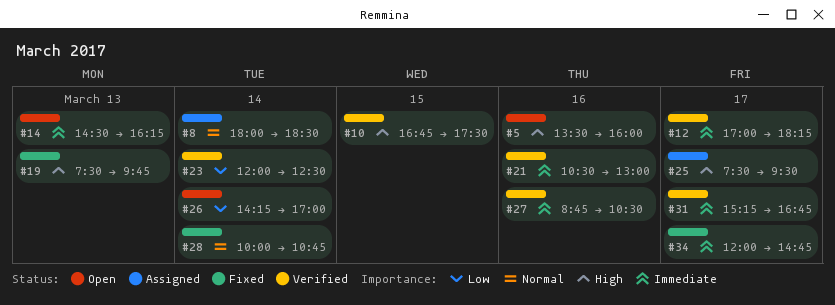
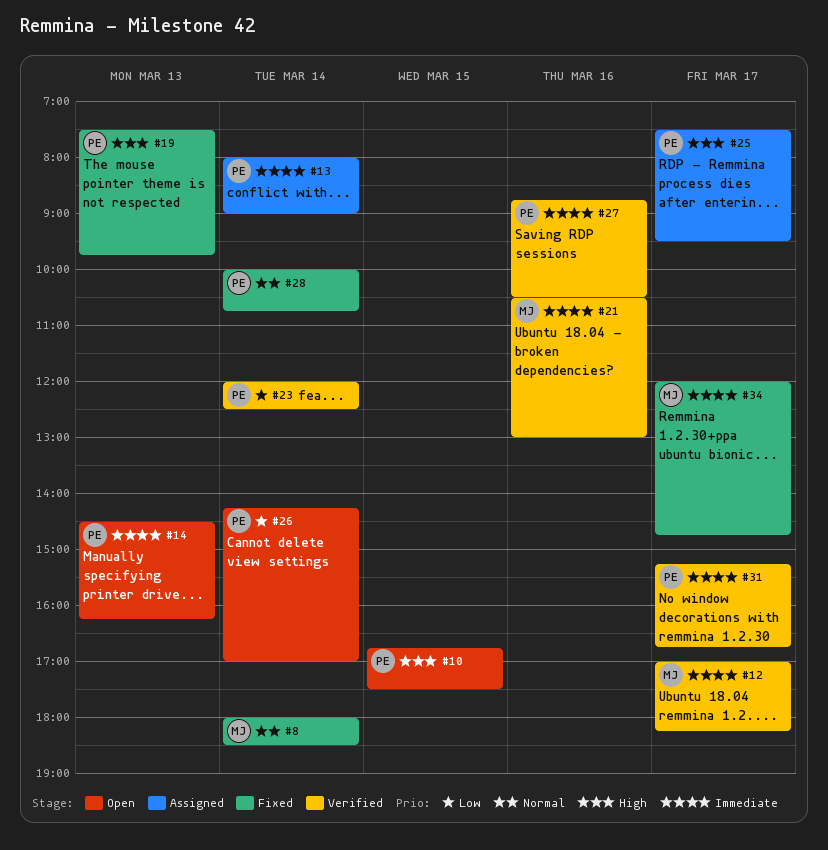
#5: present -> none
#8, status: Assigned -> Fixed
#10, status: Verified -> Open
#13: none -> present

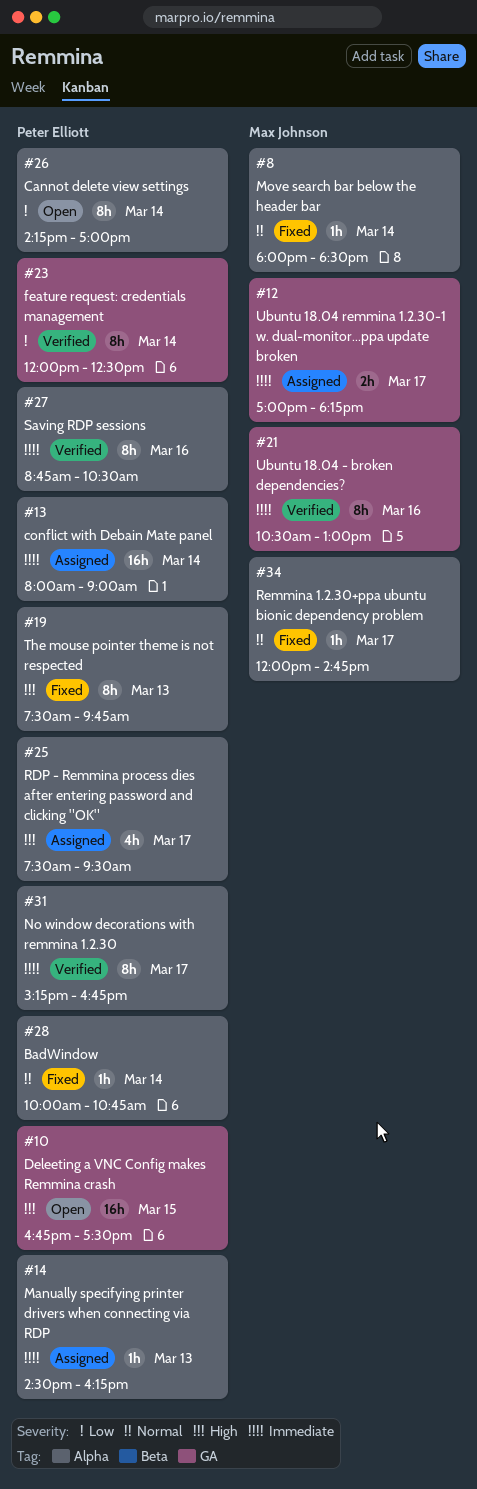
#12, status: Verified -> Assigned
#14, status: Open -> Assigned
#34, priority: Immediate -> Normal

